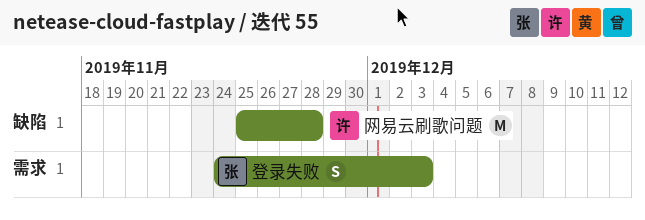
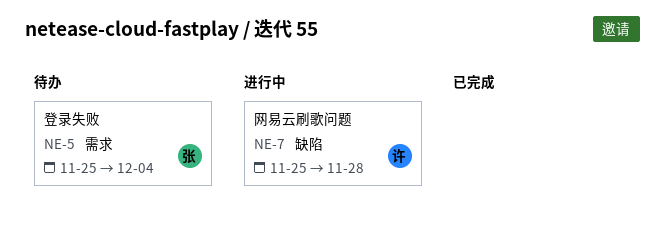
登录失败, start: Nov 24 -> Nov 25
登录失败, due: Dec 3 -> Dec 4

